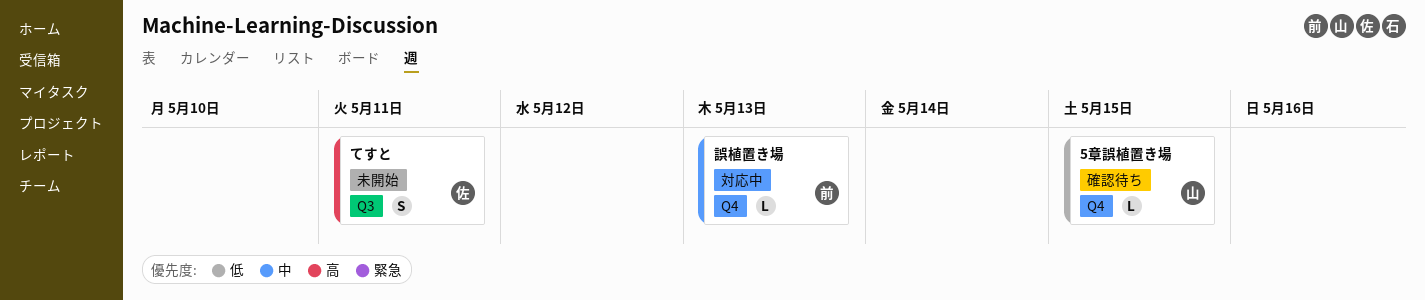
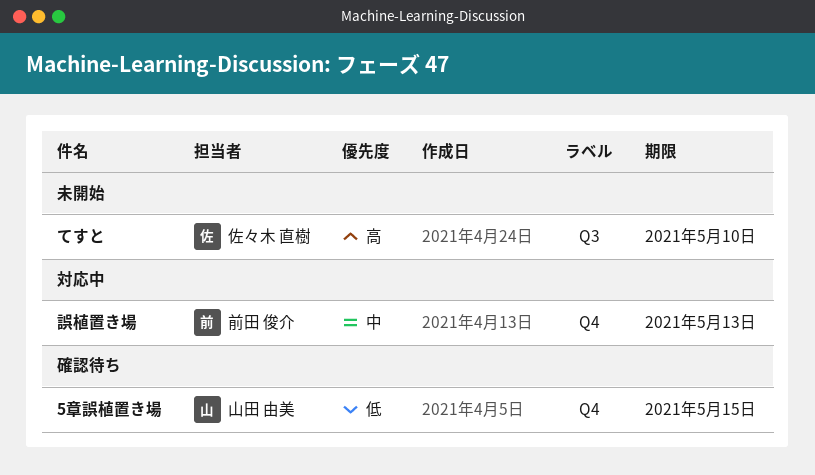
てすと, due: May 11 -> May 10

